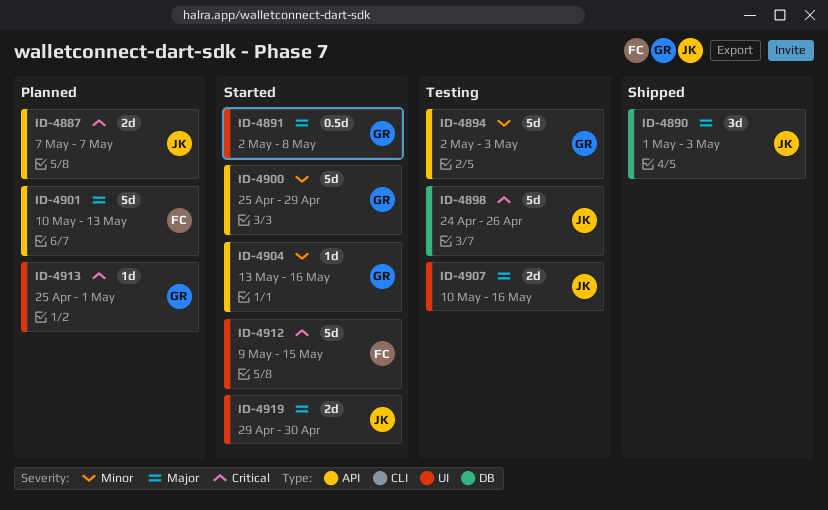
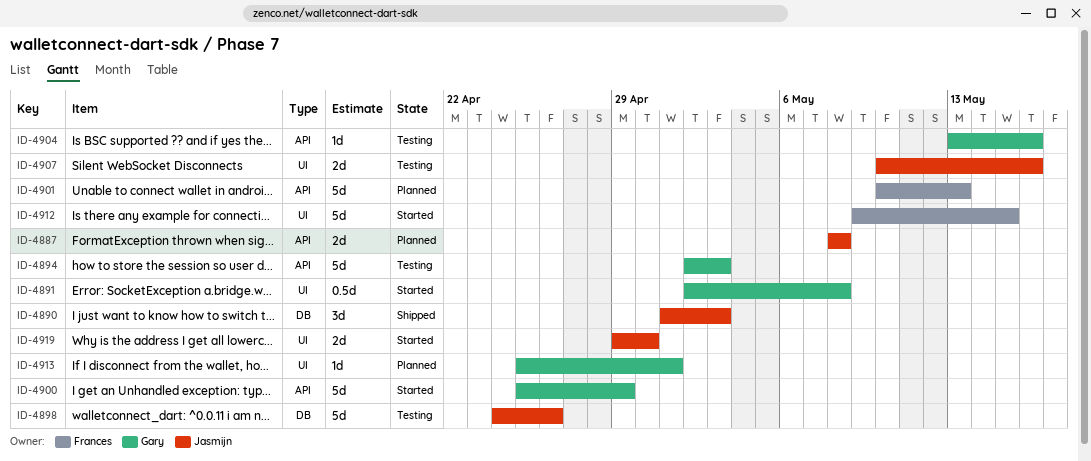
ID-4887, start: May 7 -> May 8
ID-4887, due: May 7 -> May 8
ID-4904, status: Started -> Testing

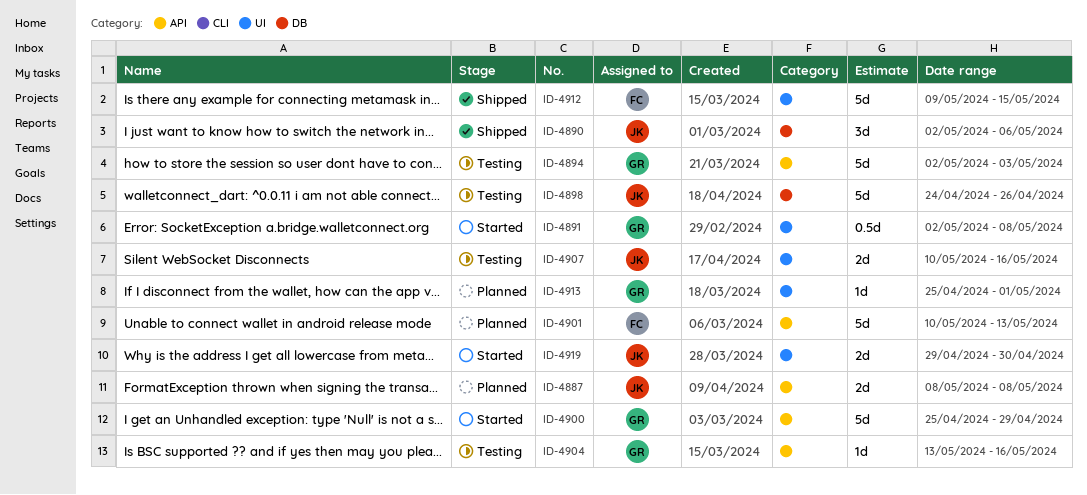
ID-4890, start: May 1 -> May 2
ID-4890, due: May 3 -> May 6
ID-4912, status: Started -> Shipped

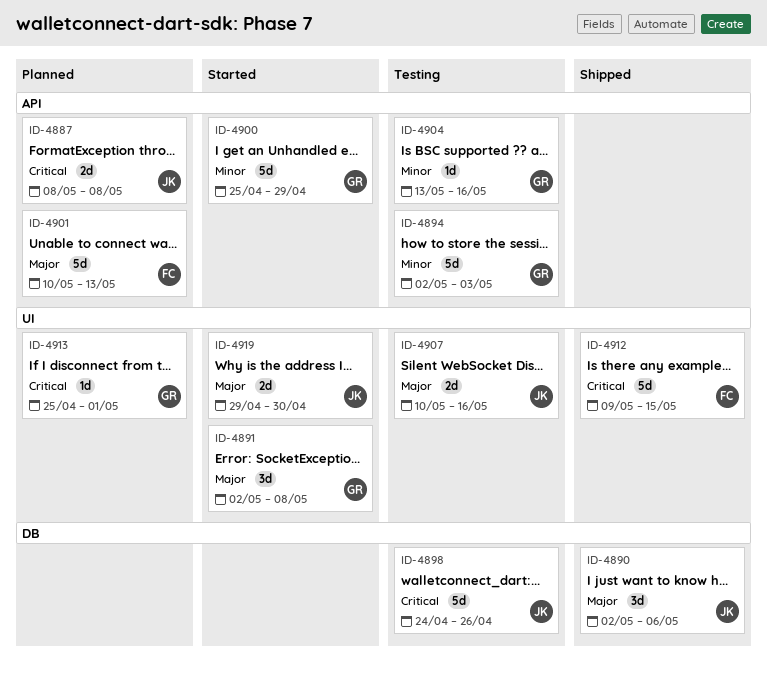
ID-4891, estimate: 0.5d -> 3d

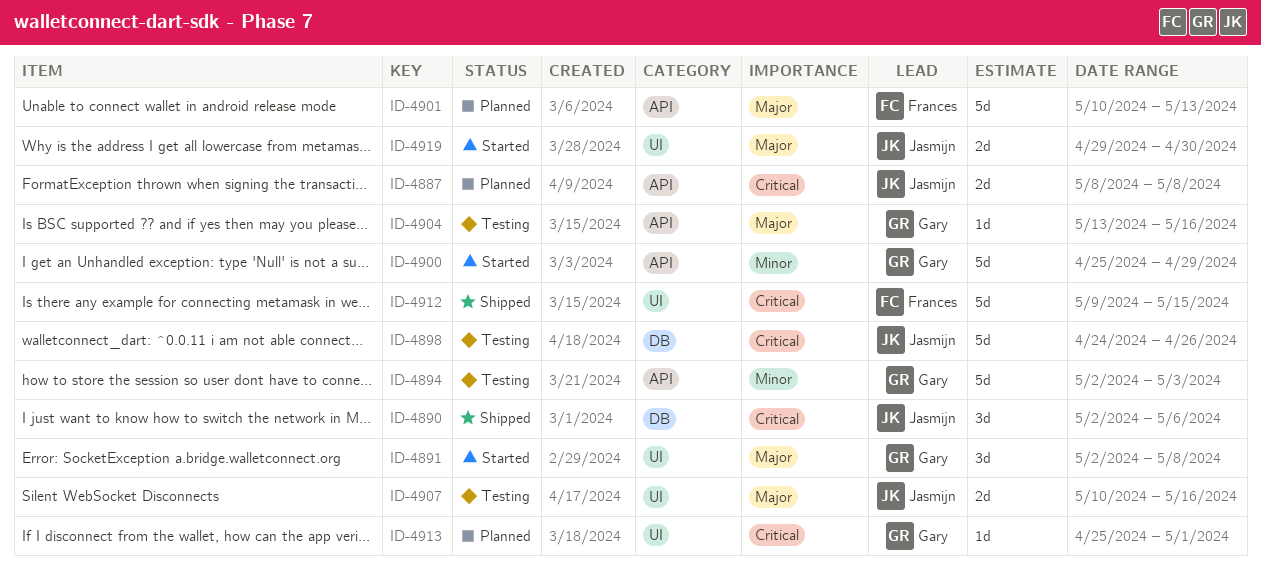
ID-4890, priority: Major -> Critical
ID-4904, priority: Minor -> Major

